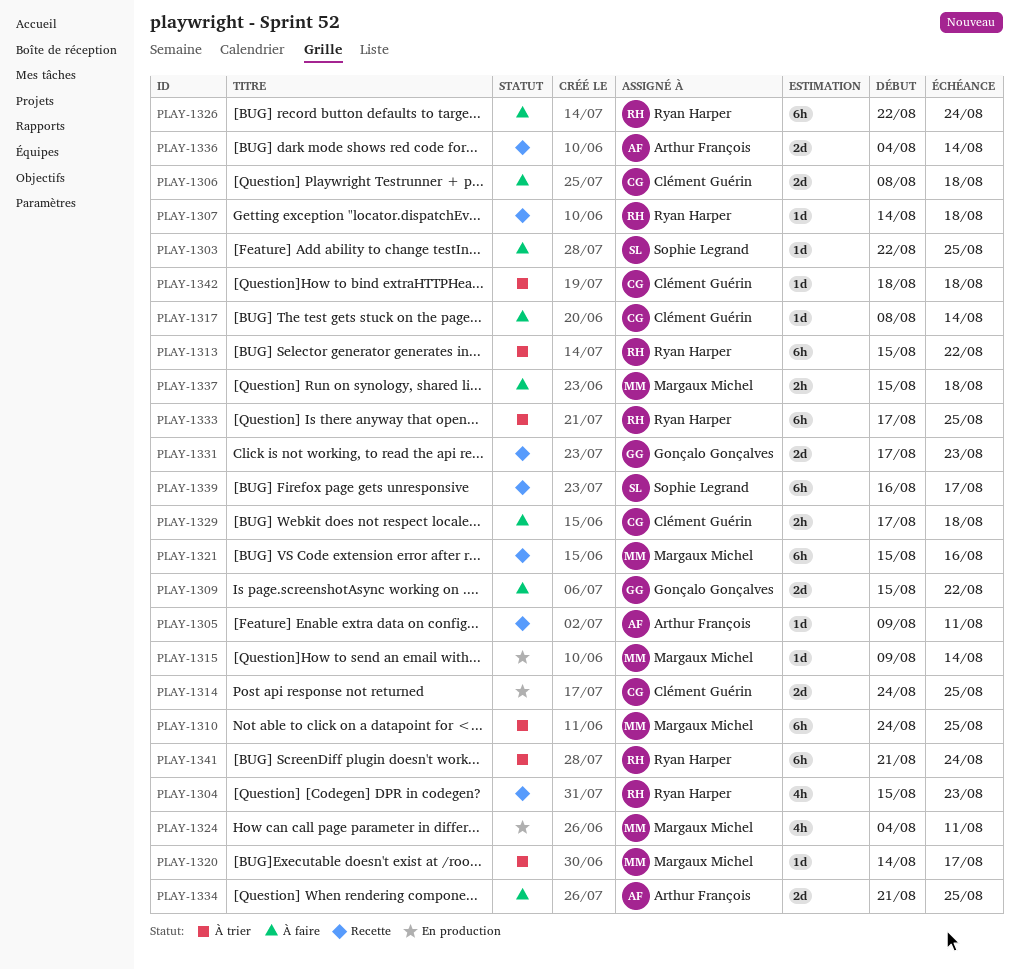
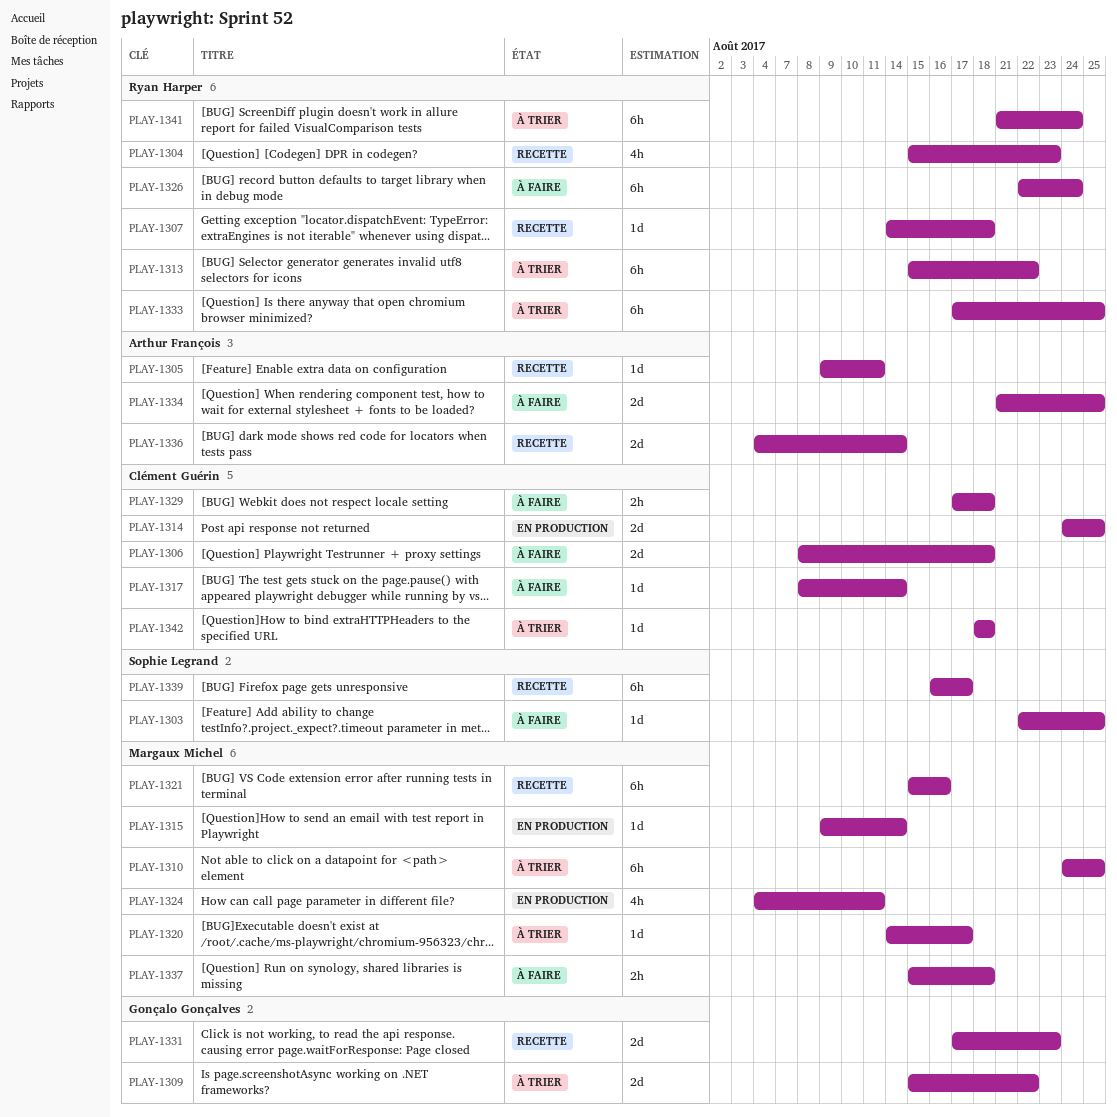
PLAY-1309, status: À faire -> À trier

